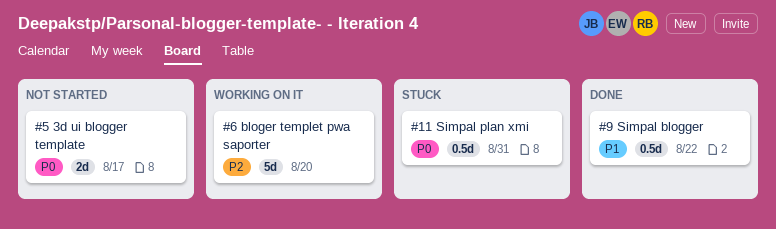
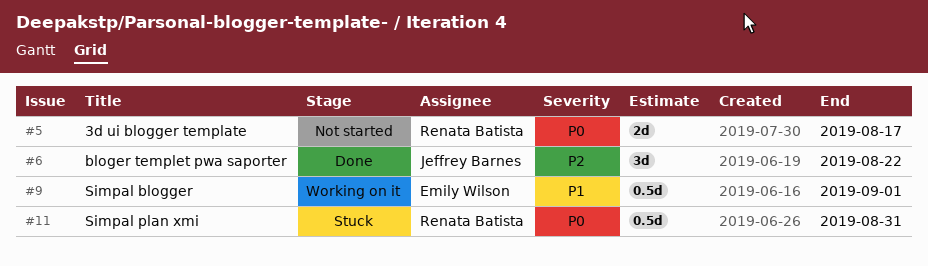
#6, status: Working on it -> Done
#6, estimate: 5d -> 3d
#6, due: Aug 20 -> Aug 22
#9, status: Done -> Working on it
#9, due: Aug 22 -> Sep 1

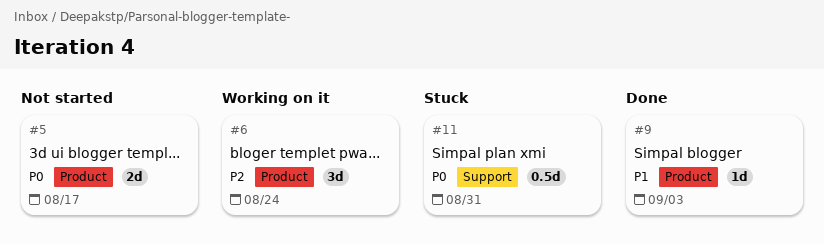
#6, status: Done -> Working on it
#6, due: Aug 22 -> Aug 24
#9, status: Working on it -> Done
#9, estimate: 0.5d -> 1d
#9, due: Sep 1 -> Sep 3

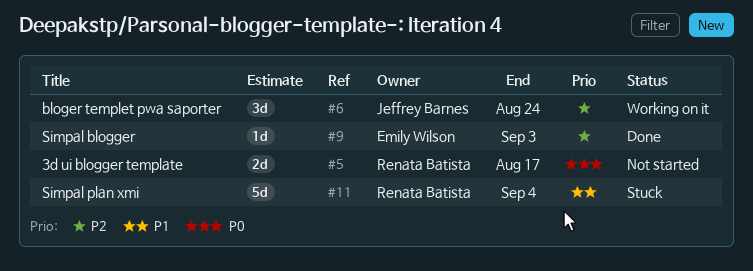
#9, priority: P1 -> P2
#11, priority: P0 -> P1
#11, estimate: 0.5d -> 5d
#11, due: Aug 31 -> Sep 4

